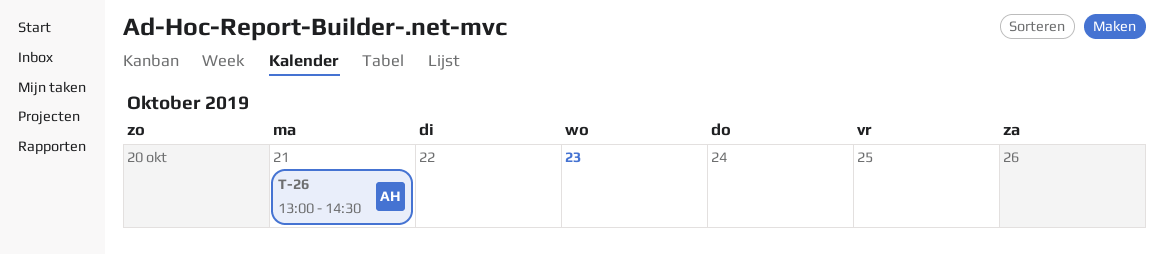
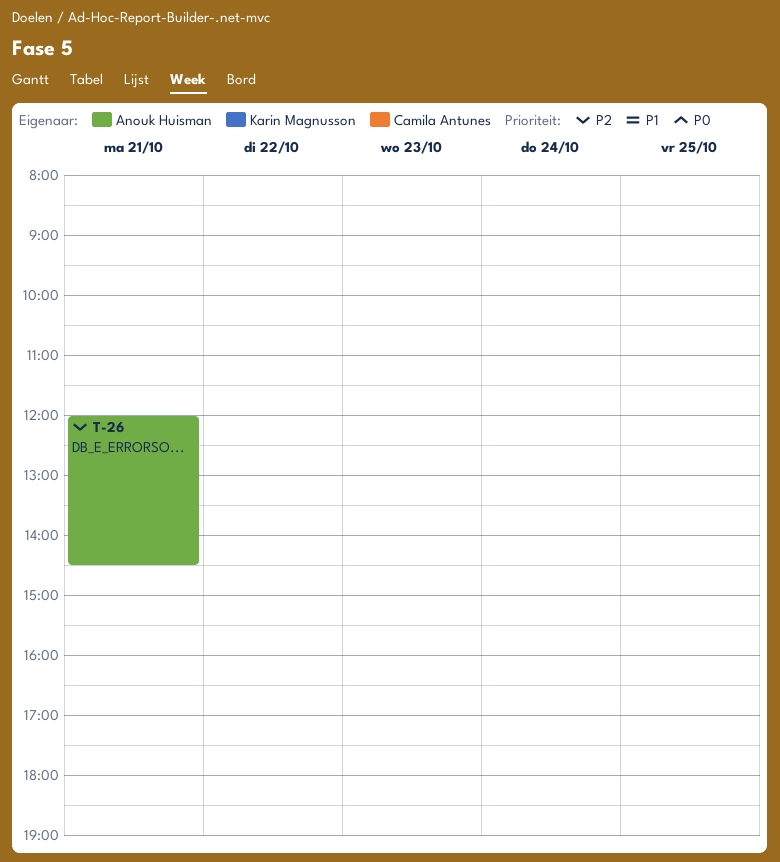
T-26, begins: 13:00 -> 12:00

